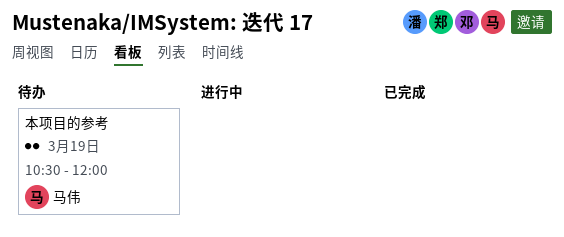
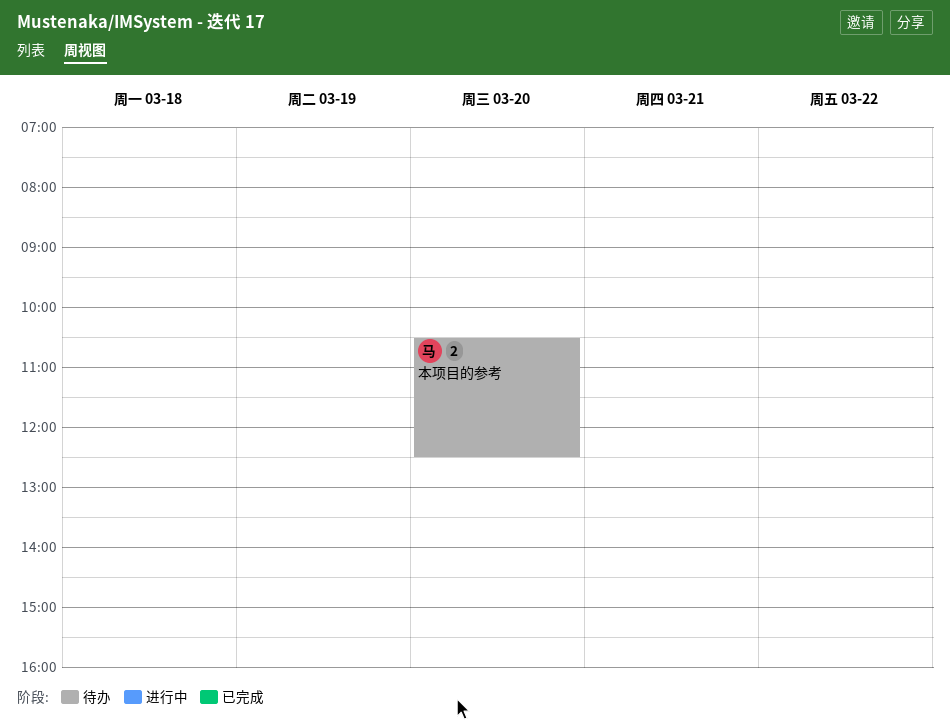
本项目的参考, day: Mar 19 -> Mar 20
本项目的参考, ends: 12:00 -> 12:30

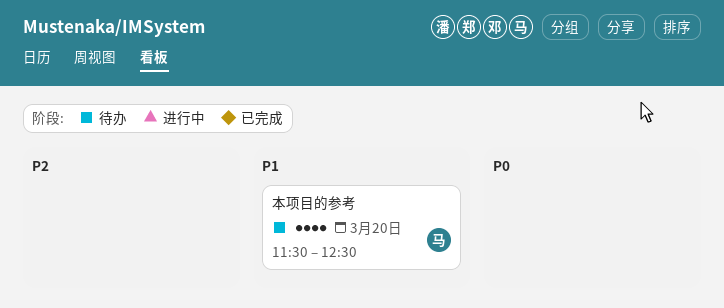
本项目的参考, estimate: 2 -> 4
本项目的参考, begins: 10:30 -> 11:30

